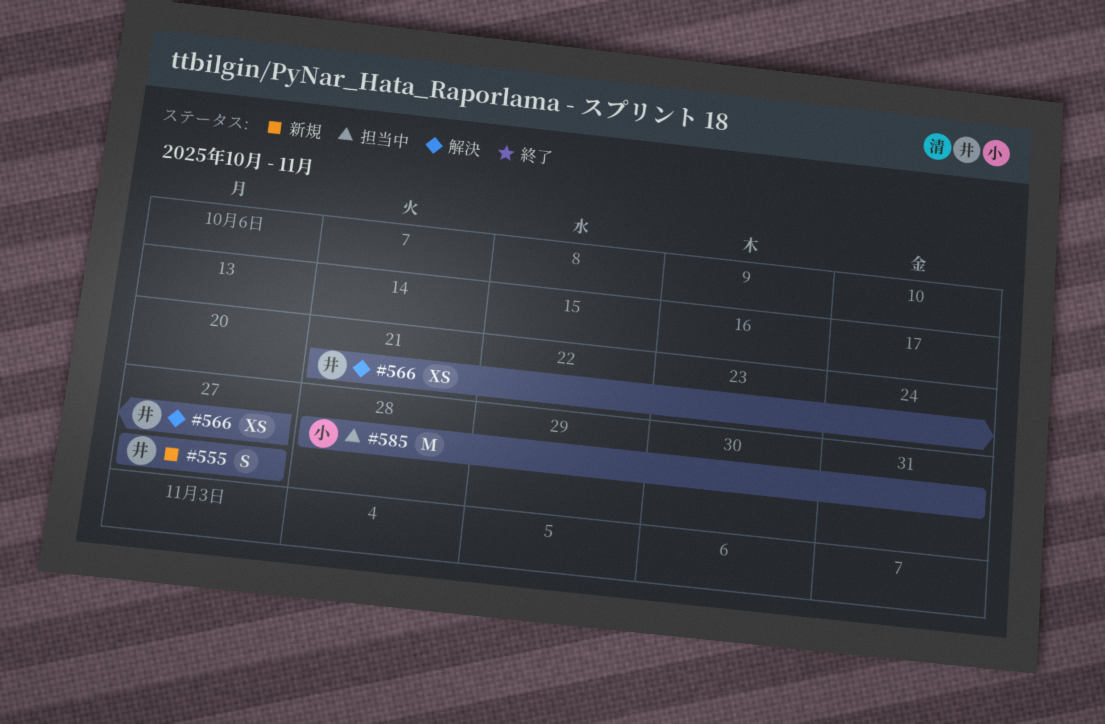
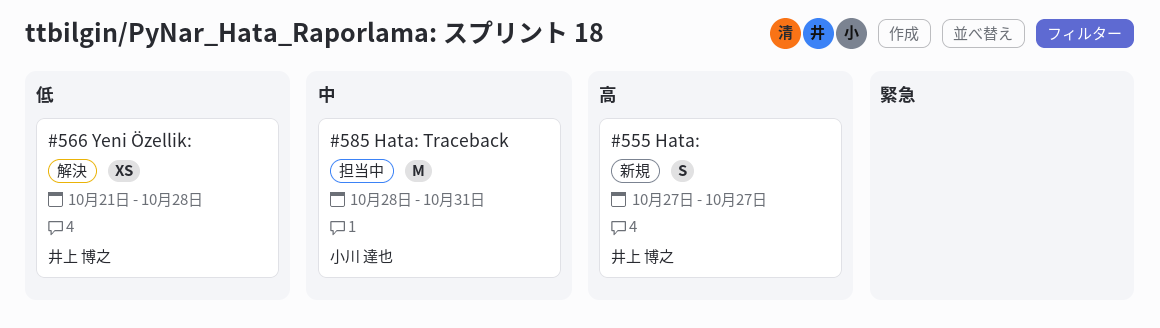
#566, due: Oct 27 -> Oct 28

